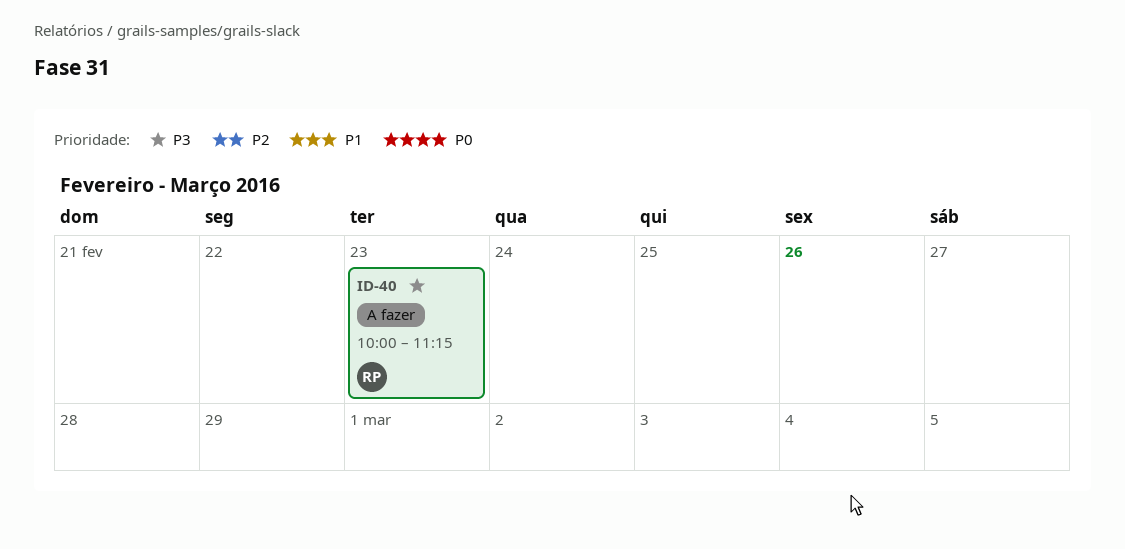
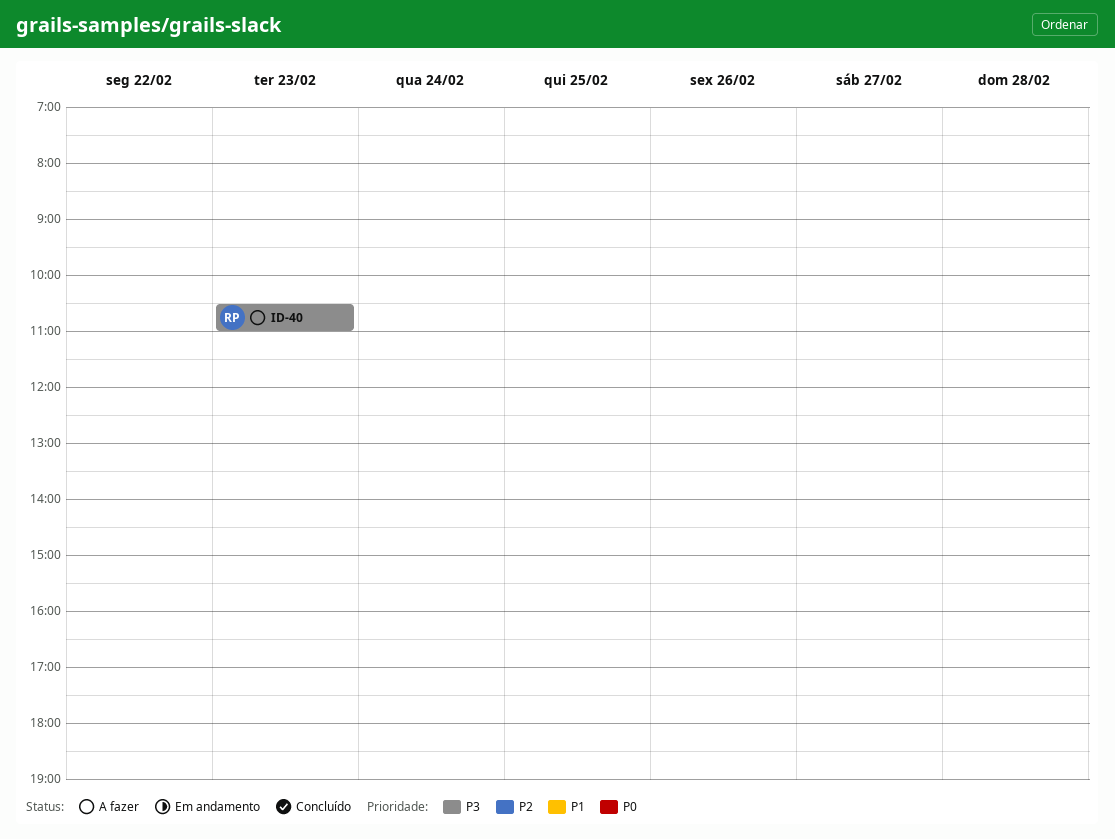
ID-40, begins: 10:00 -> 10:30
ID-40, ends: 11:15 -> 11:00

